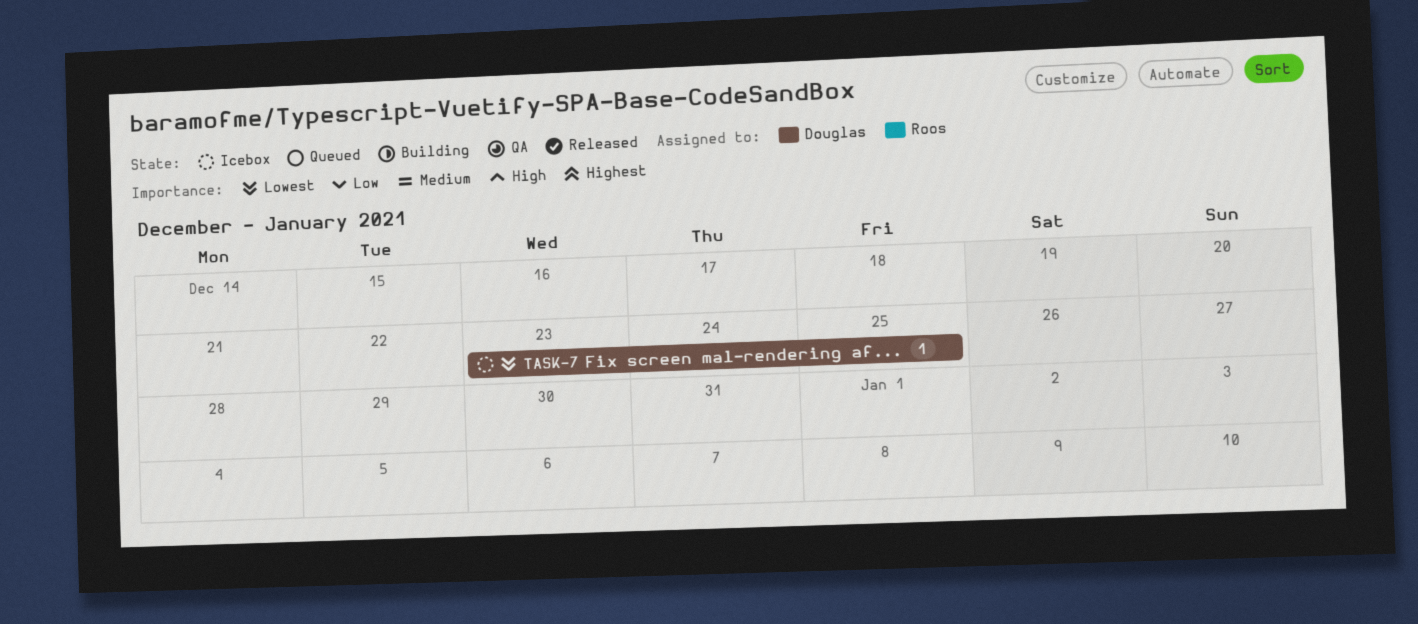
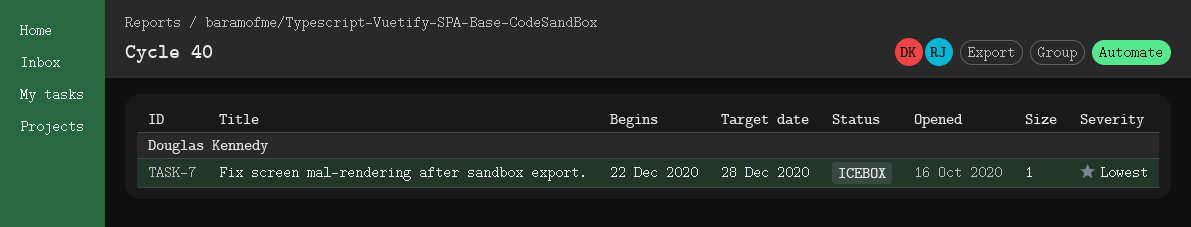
TASK-7, start: Dec 23 -> Dec 22
TASK-7, due: Dec 25 -> Dec 28

